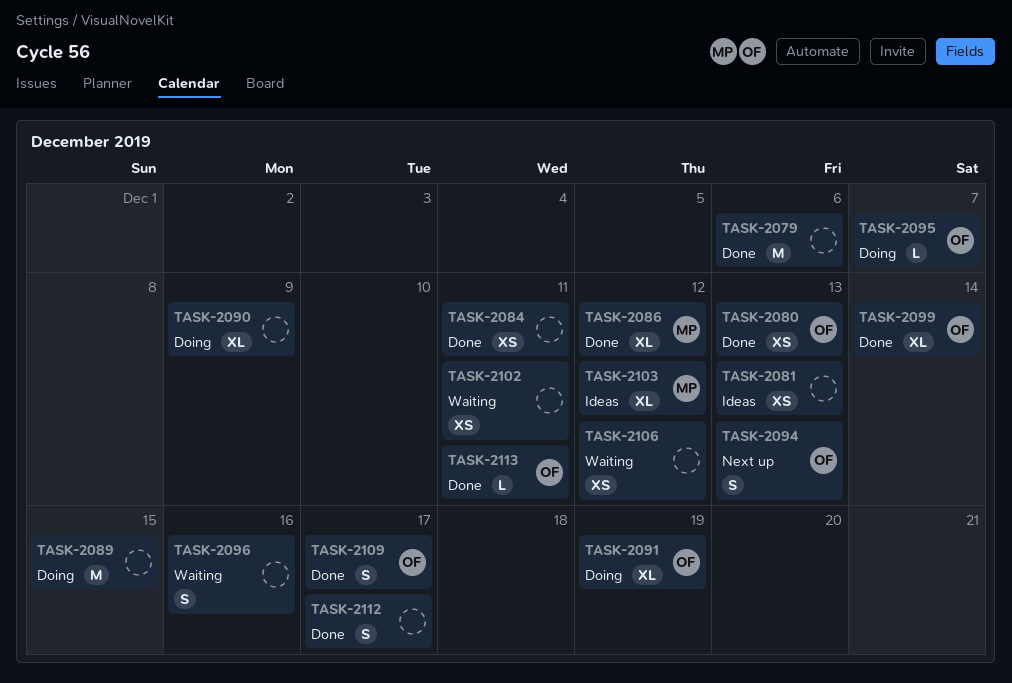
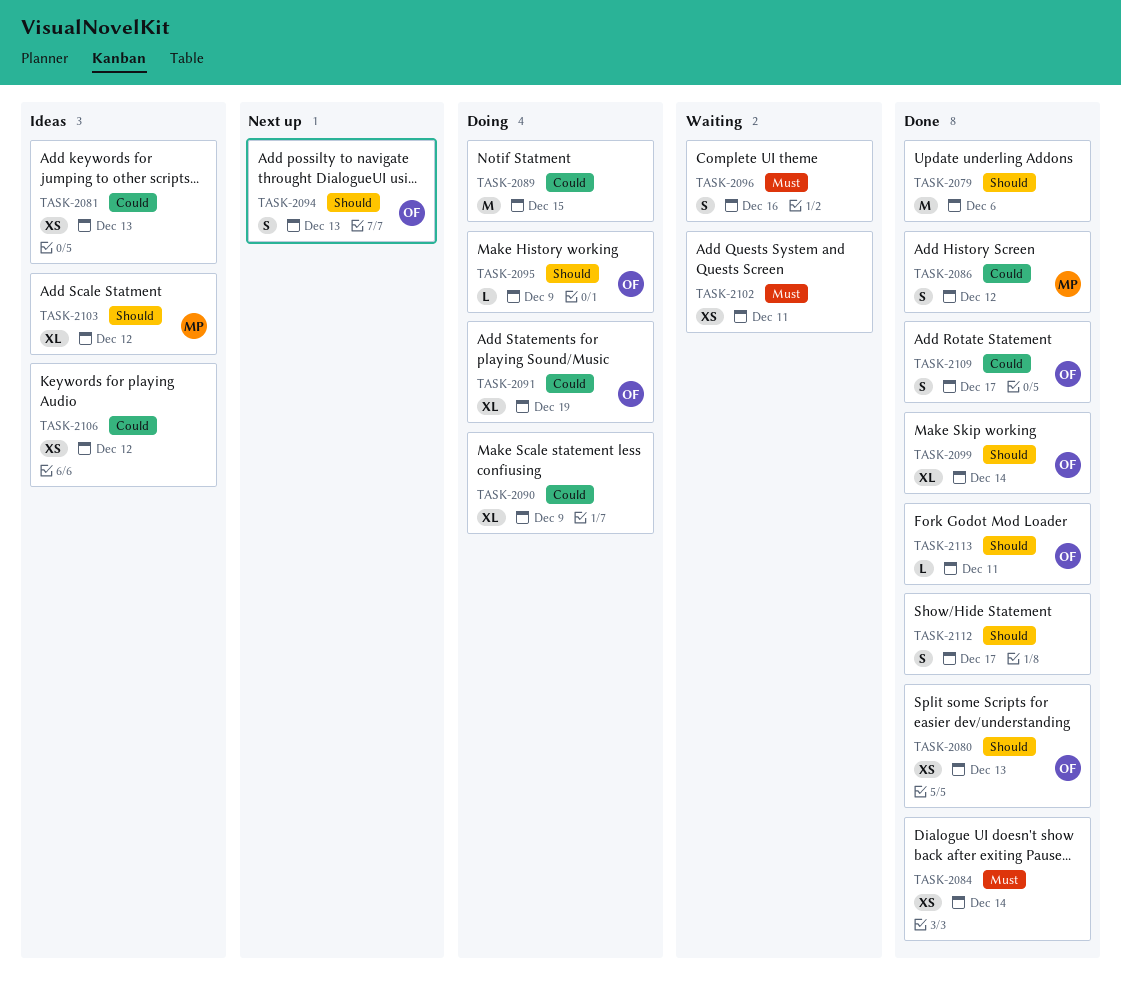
TASK-2084, due: Dec 11 -> Dec 14
TASK-2086, estimate: XL -> S
TASK-2095, due: Dec 7 -> Dec 9
TASK-2106, status: Waiting -> Ideas

